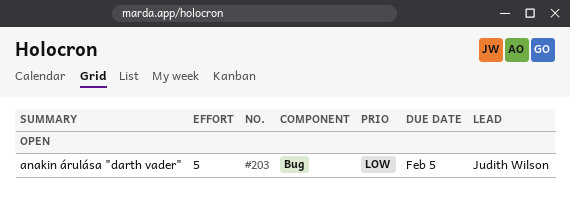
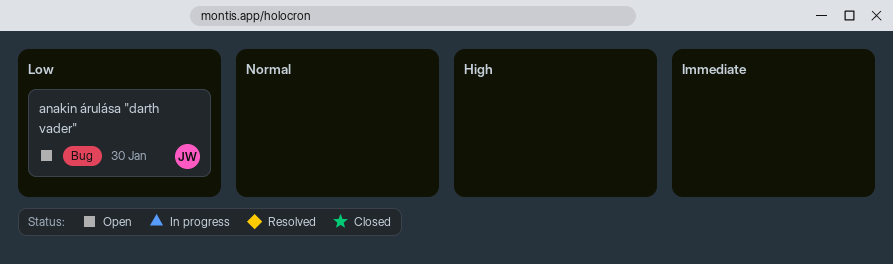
anakin árulása "darth vader", due: Feb 5 -> Jan 30

